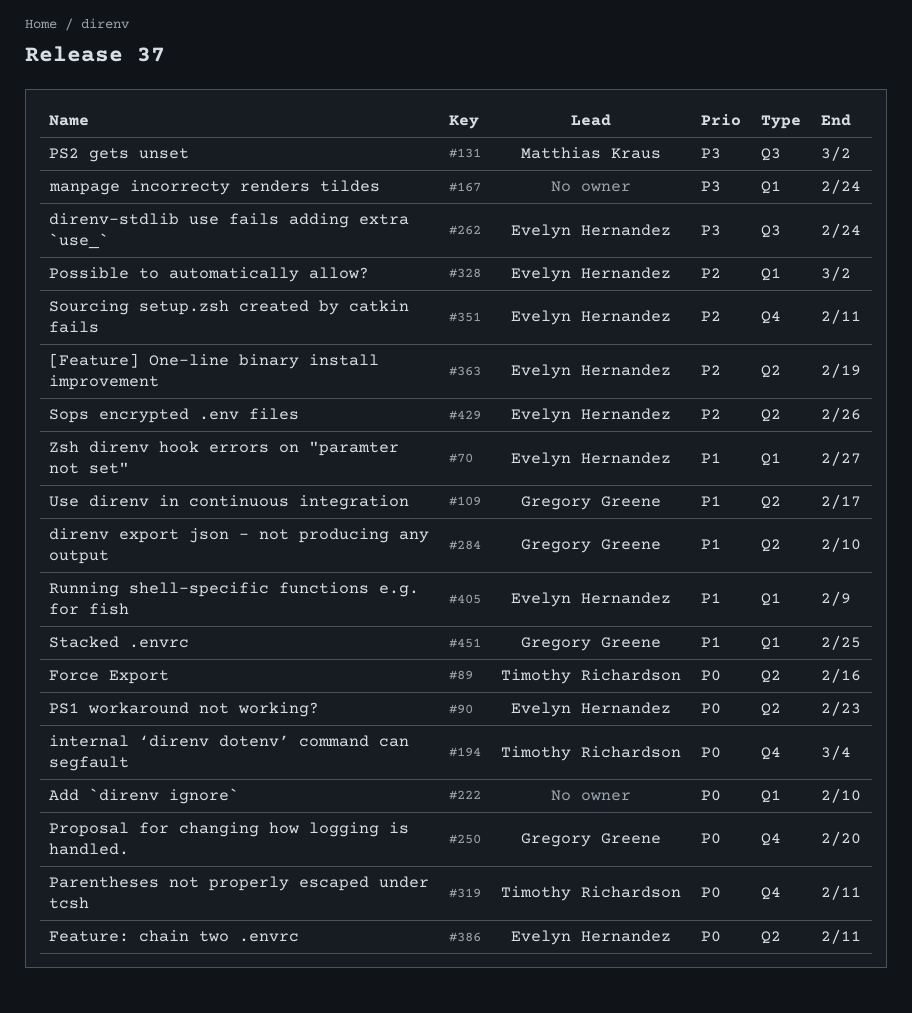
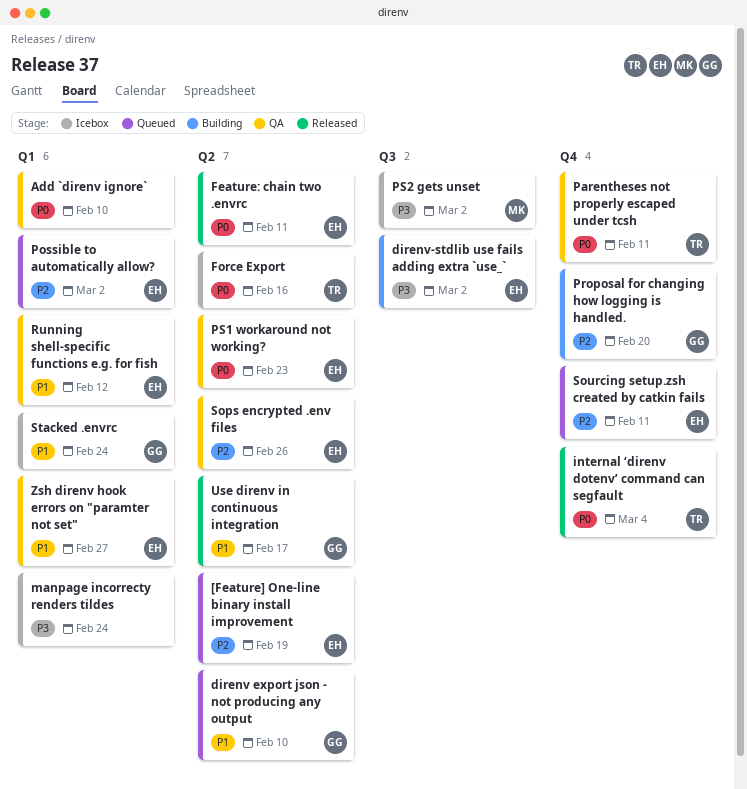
direnv-stdlib use fails adding extra `use_`, due: Feb 24 -> Mar 2
Proposal for changing how logging is handled., priority: P0 -> P2
Running shell-specific functions e.g. for fish, due: Feb 9 -> Feb 12
Stacked .envrc, due: Feb 25 -> Feb 24

